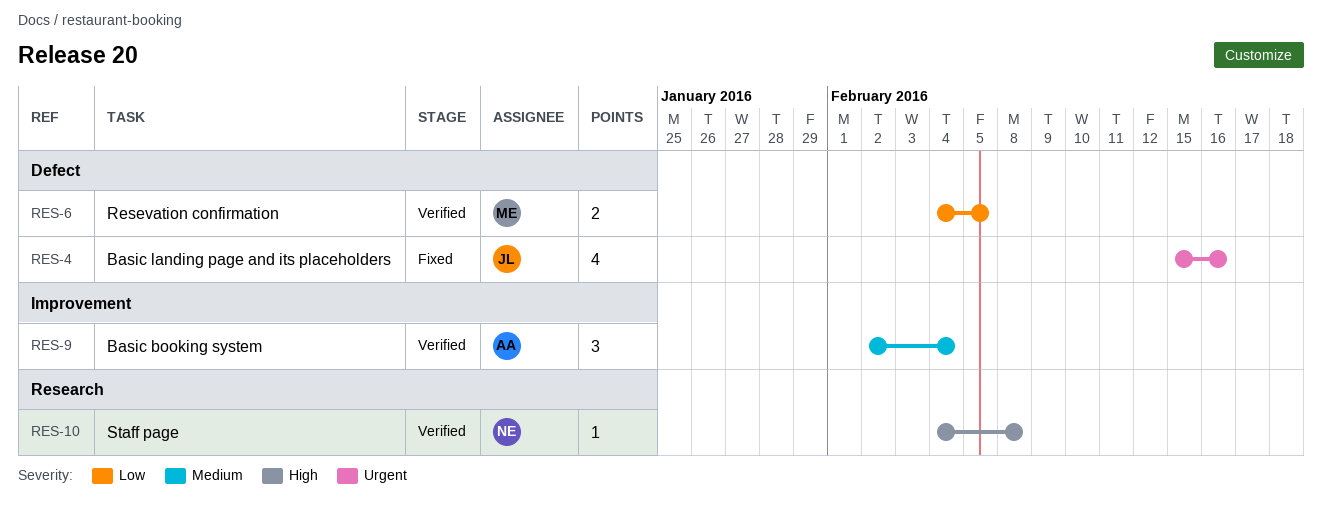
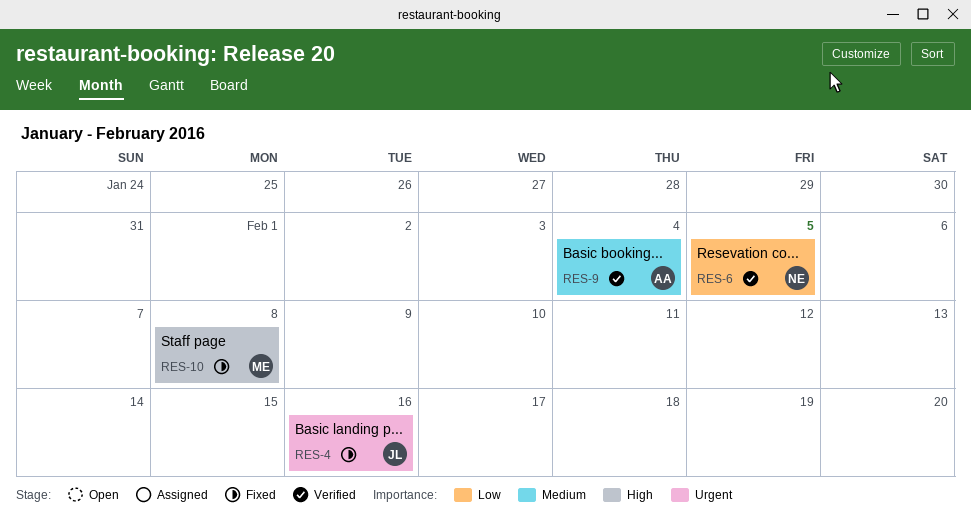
RES-6, owner: ME -> NE
RES-10, status: Verified -> Fixed
RES-10, owner: NE -> ME

